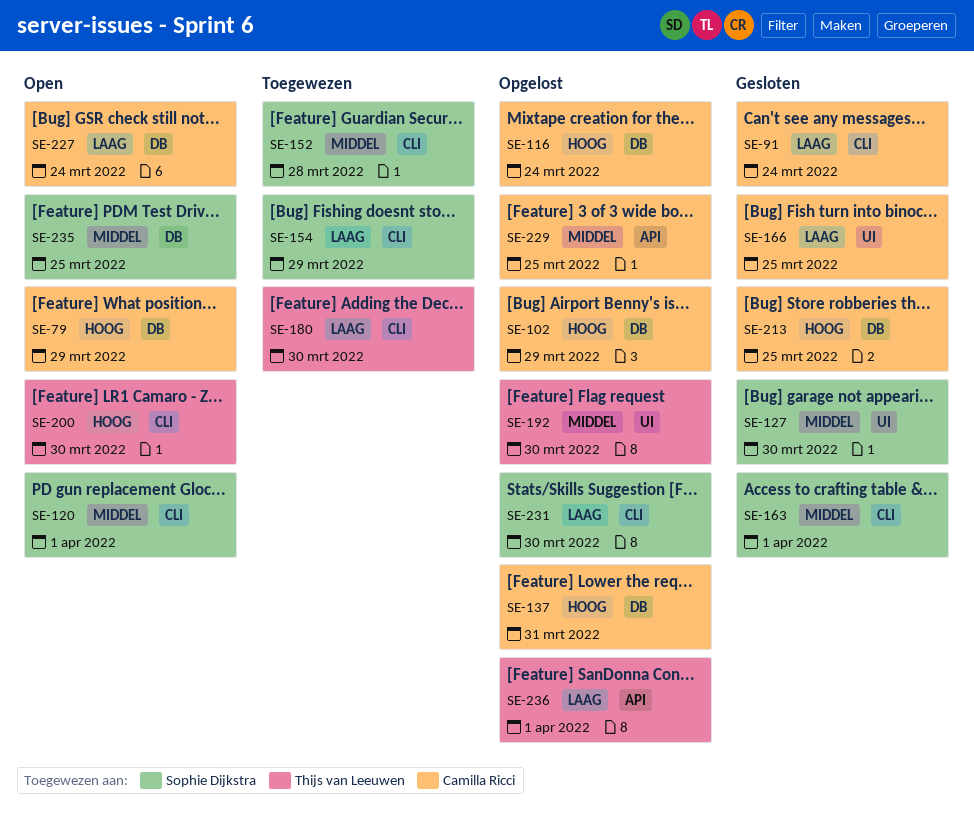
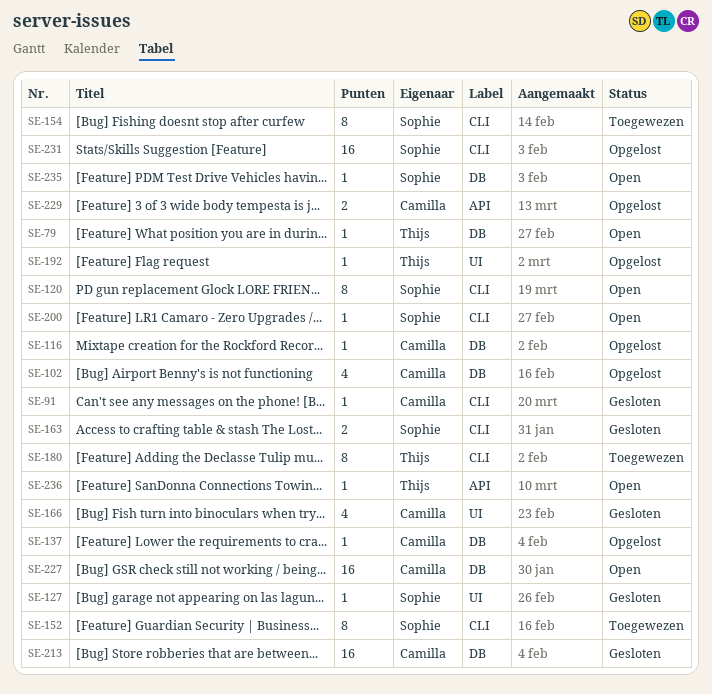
SE-79, owner: Camilla Ricci -> Thijs van Leeuwen
SE-200, owner: Thijs van Leeuwen -> Sophie Dijkstra
SE-236, status: Opgelost -> Open

